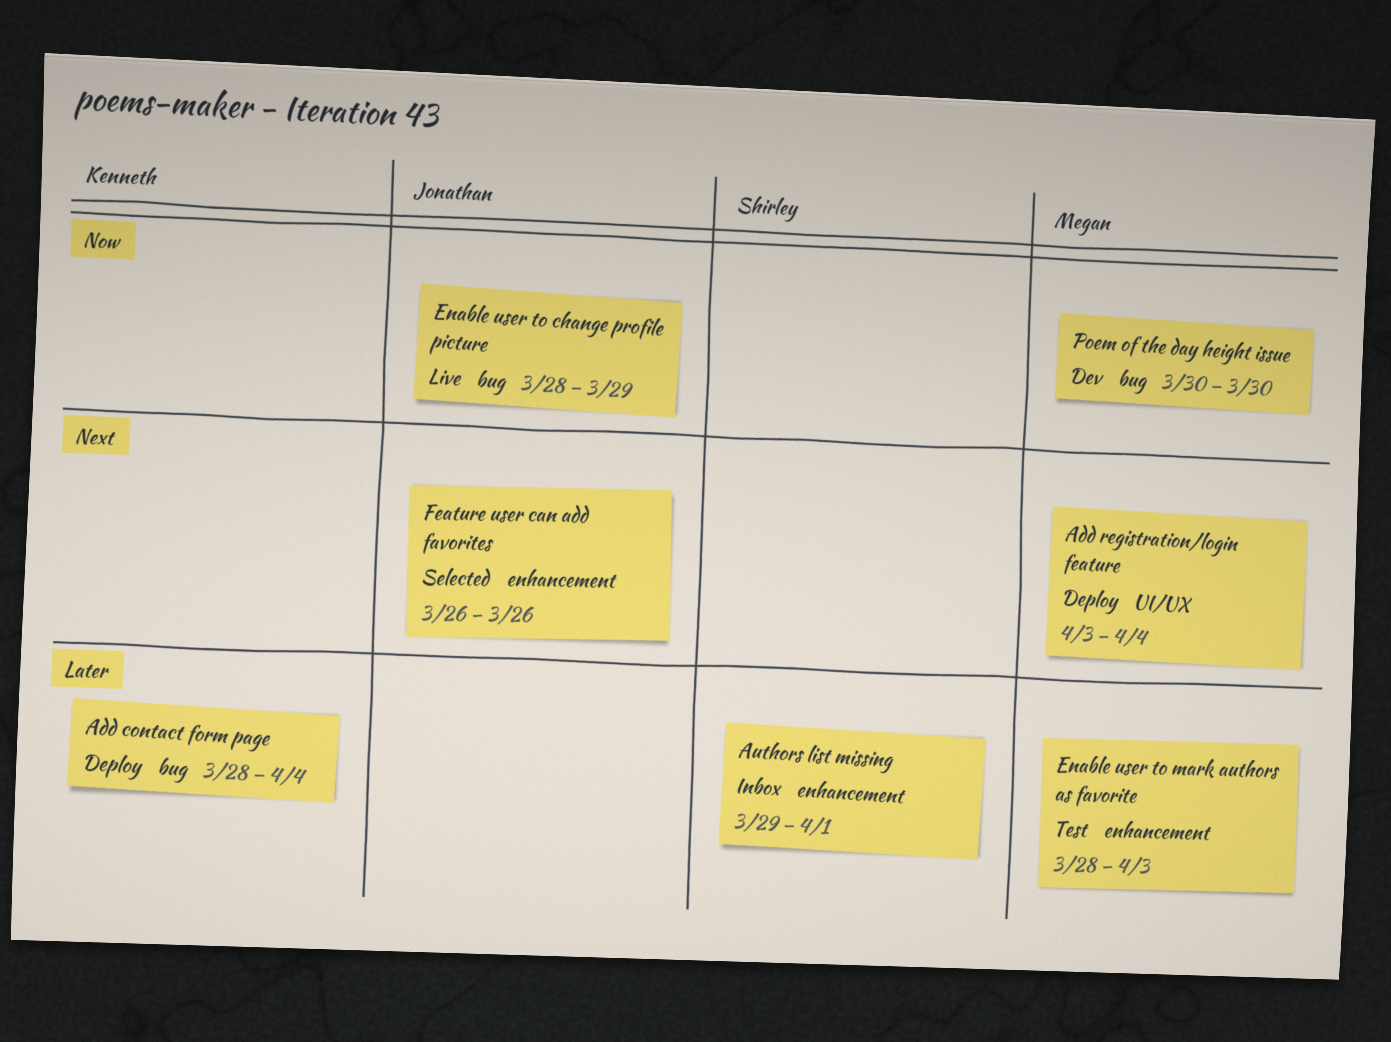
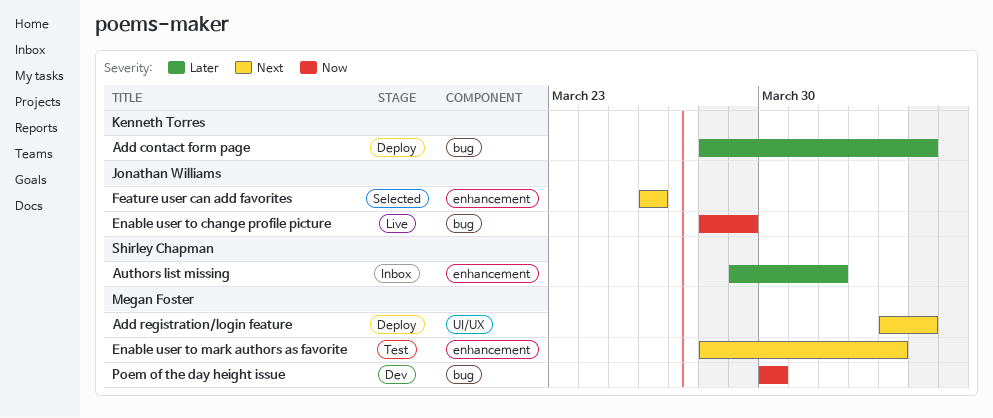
Enable user to mark authors as favorite, priority: Later -> Next

